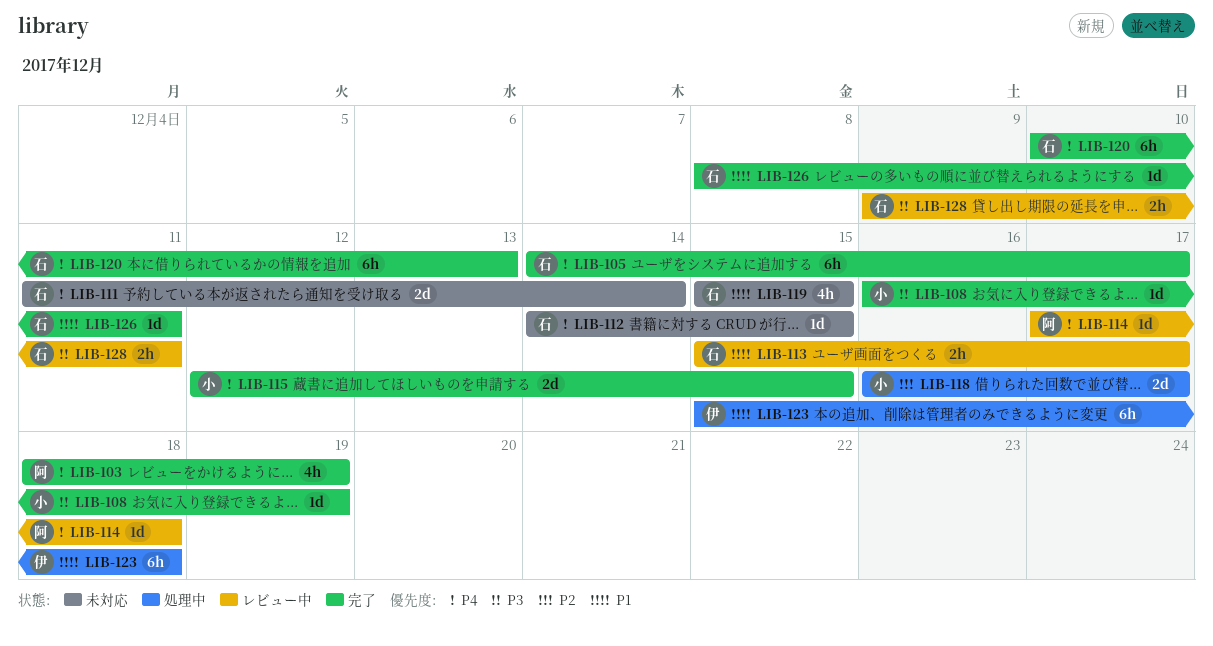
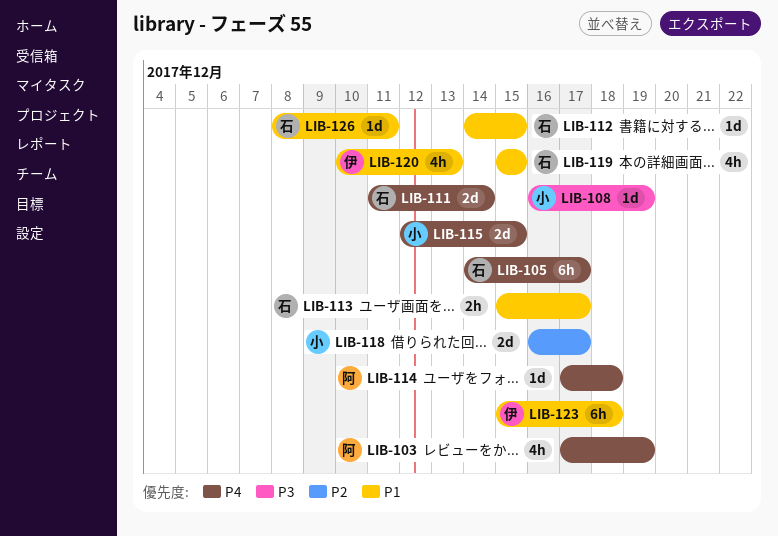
LIB-103, start: Dec 18 -> Dec 17
LIB-112, priority: P4 -> P1
LIB-120, owner: 石 -> 伊
LIB-120, priority: P4 -> P1
LIB-120, estimate: 6h -> 4h
LIB-128: present -> none

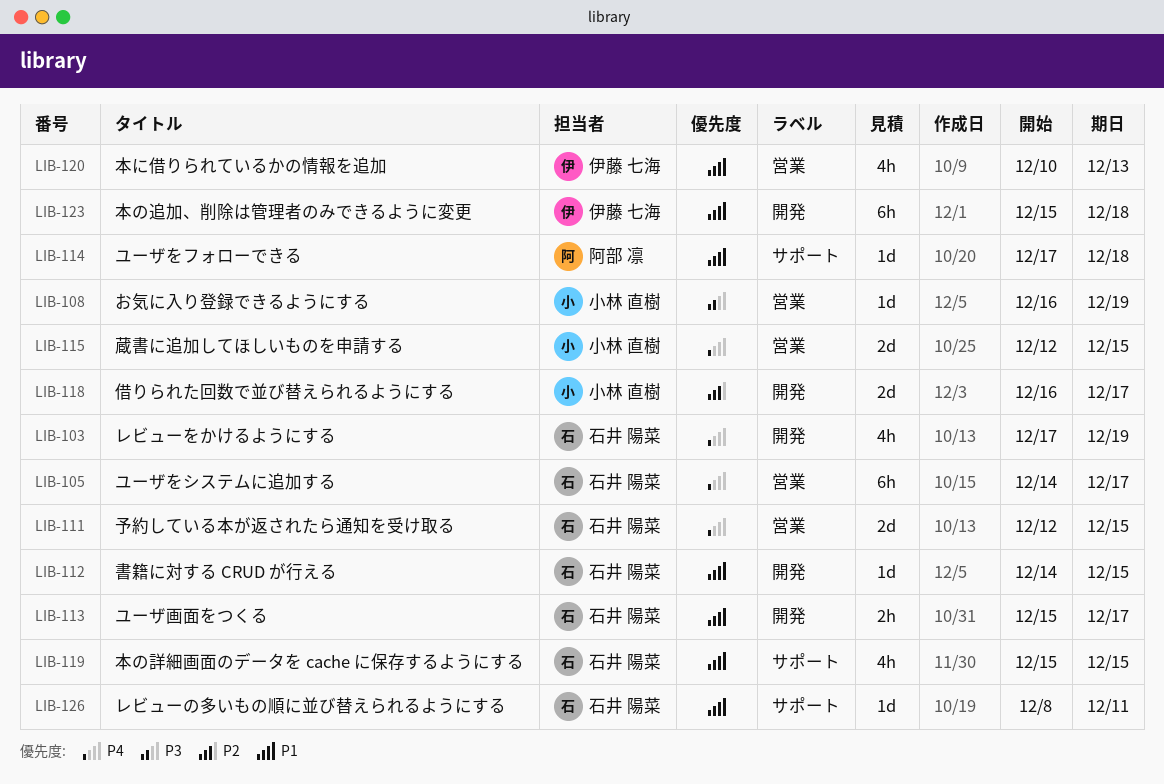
LIB-103, owner: 阿部 凛 -> 石井 陽菜
LIB-111, start: Dec 11 -> Dec 12
LIB-111, due: Dec 14 -> Dec 15
LIB-114, priority: P4 -> P1

